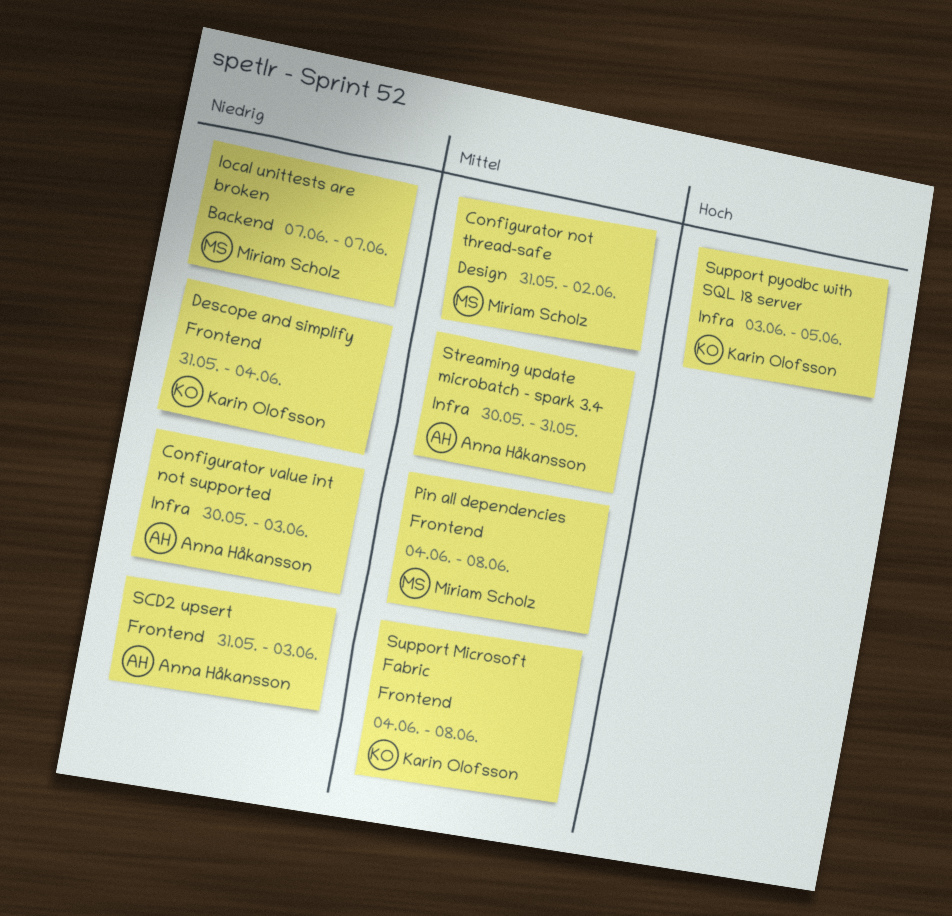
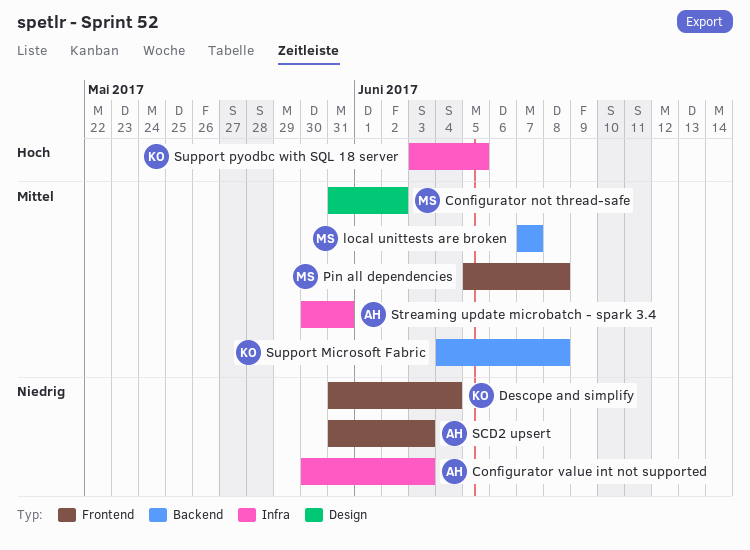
local unittests are broken, priority: Niedrig -> Mittel
Pin all dependencies, start: Jun 4 -> Jun 5
Support Microsoft Fabric, label: Frontend -> Backend

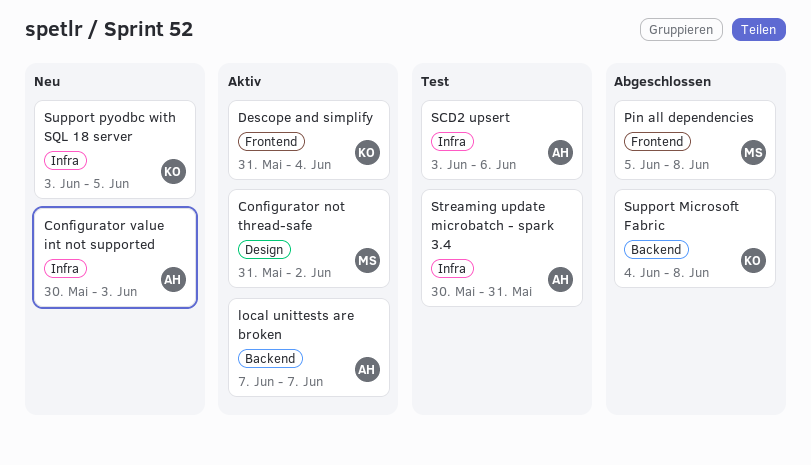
local unittests are broken, owner: MS -> AH
SCD2 upsert, label: Frontend -> Infra
SCD2 upsert, start: May 31 -> Jun 3
SCD2 upsert, due: Jun 3 -> Jun 6

